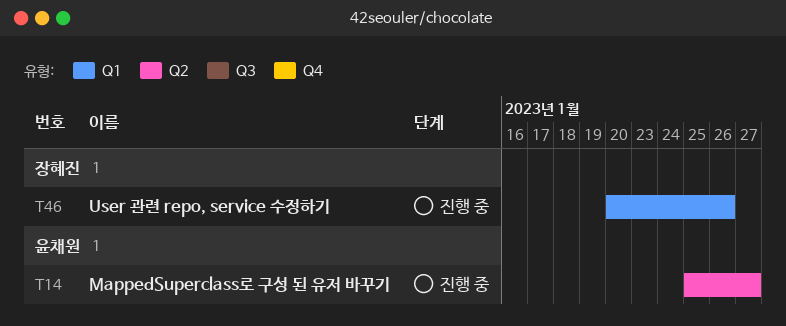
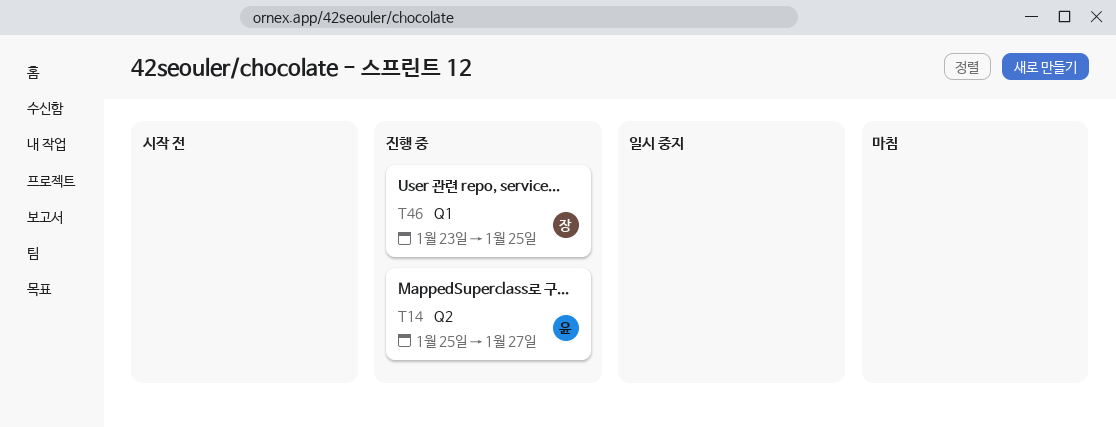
T46, start: Jan 20 -> Jan 23
T46, due: Jan 26 -> Jan 25

